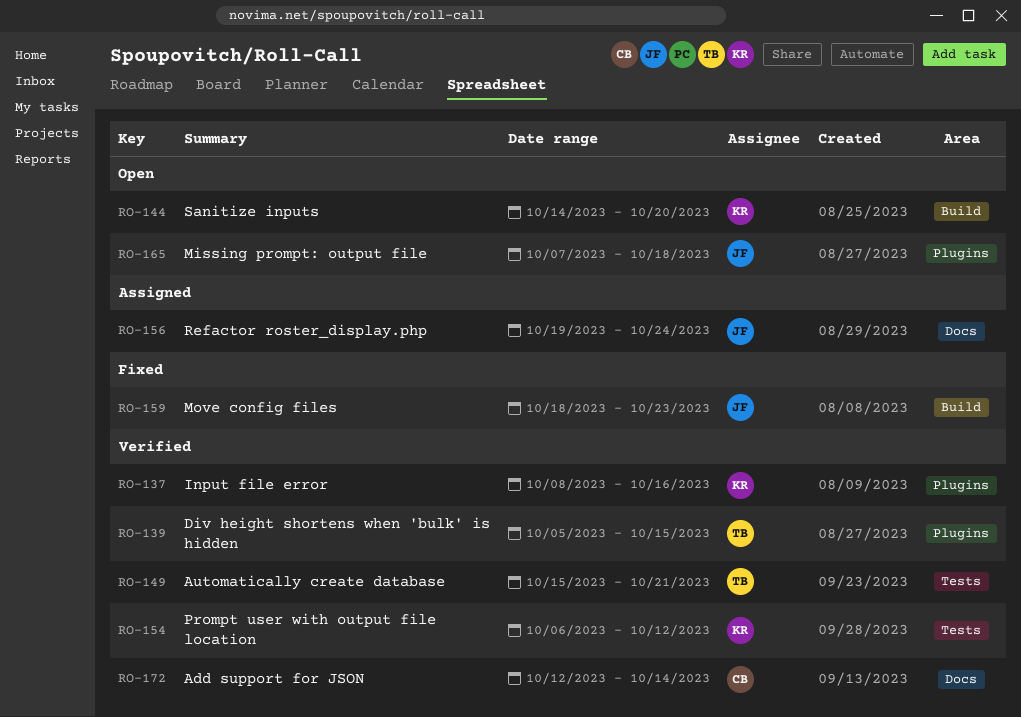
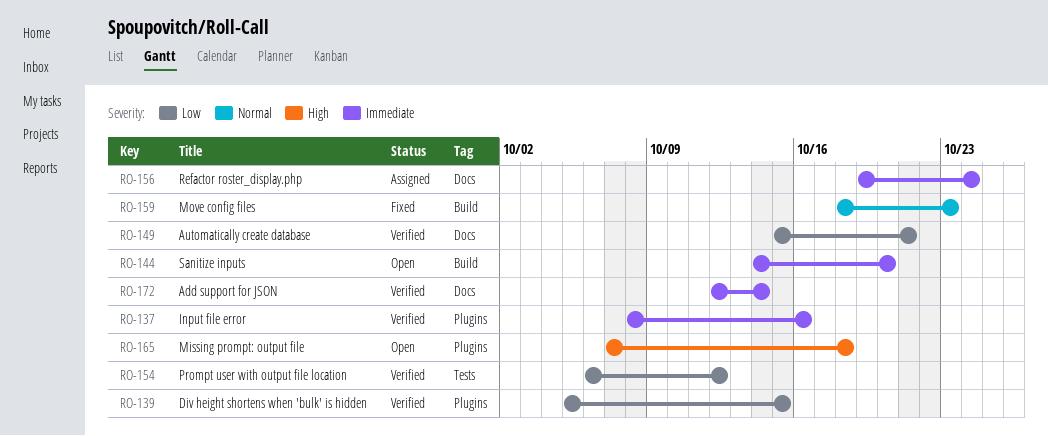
RO-149, label: Tests -> Docs

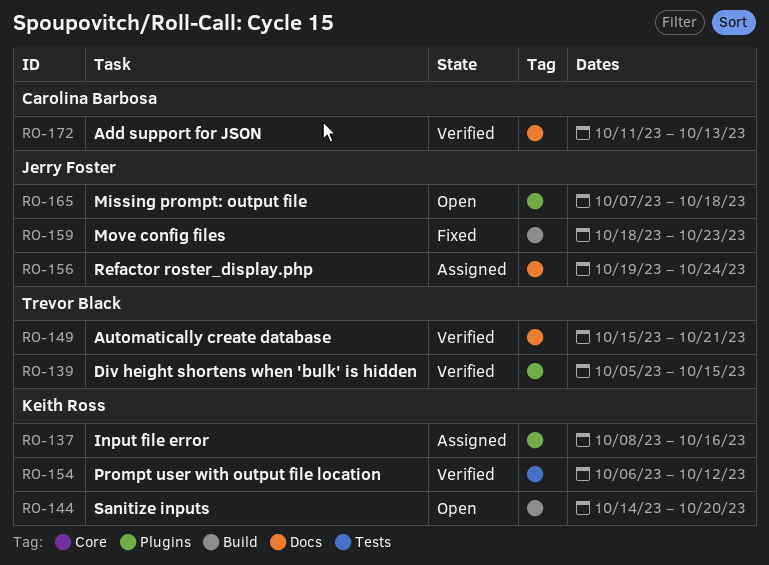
RO-137, status: Verified -> Assigned
RO-172, start: Oct 12 -> Oct 11
RO-172, due: Oct 14 -> Oct 13

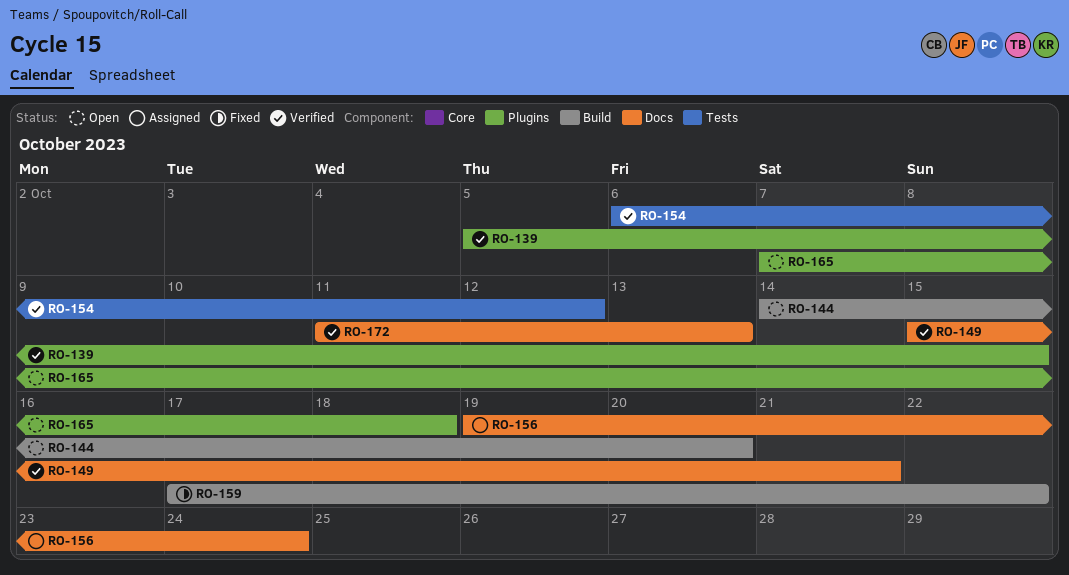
RO-137: present -> none
RO-159, start: Oct 18 -> Oct 17
RO-159, due: Oct 23 -> Oct 22

